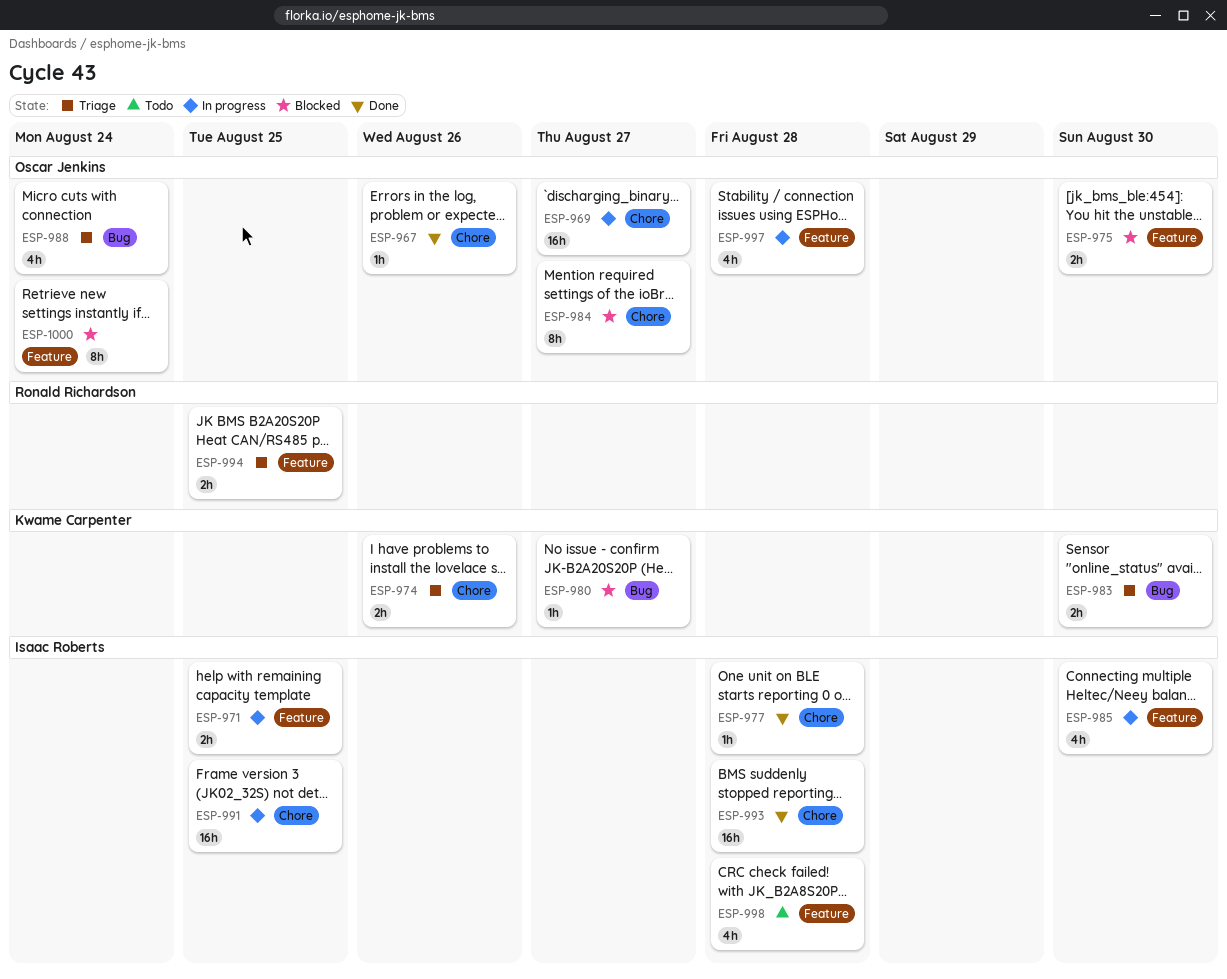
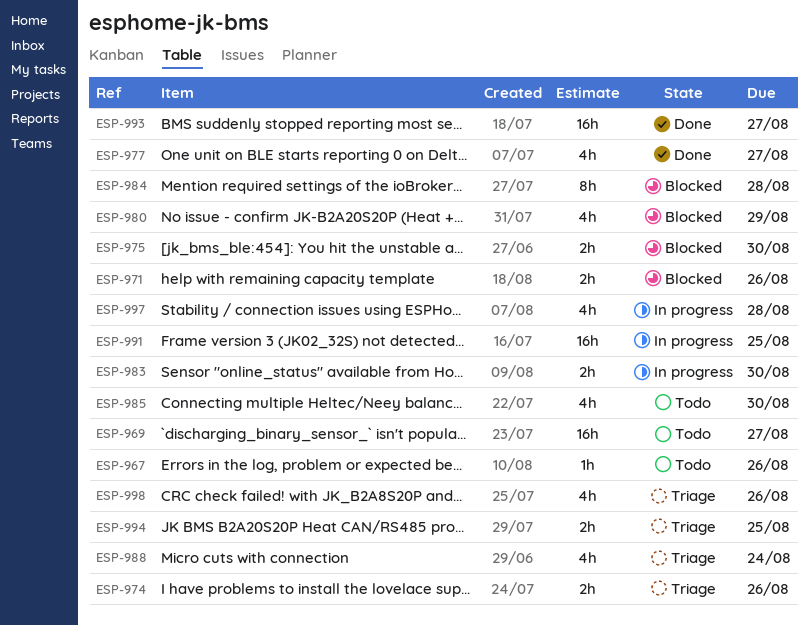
ESP-967, status: Done -> Todo
ESP-969, status: In progress -> Todo
ESP-971, status: In progress -> Blocked
ESP-971, due: Aug 25 -> Aug 26
ESP-977, estimate: 1h -> 4h
ESP-977, due: Aug 28 -> Aug 27
ESP-980, estimate: 1h -> 4h
ESP-980, due: Aug 27 -> Aug 29
ESP-983, status: Triage -> In progress
ESP-984, due: Aug 27 -> Aug 28
ESP-985, status: In progress -> Todo
ESP-993, due: Aug 28 -> Aug 27
ESP-998, status: Todo -> Triage
ESP-998, due: Aug 28 -> Aug 26
ESP-1000: present -> none

